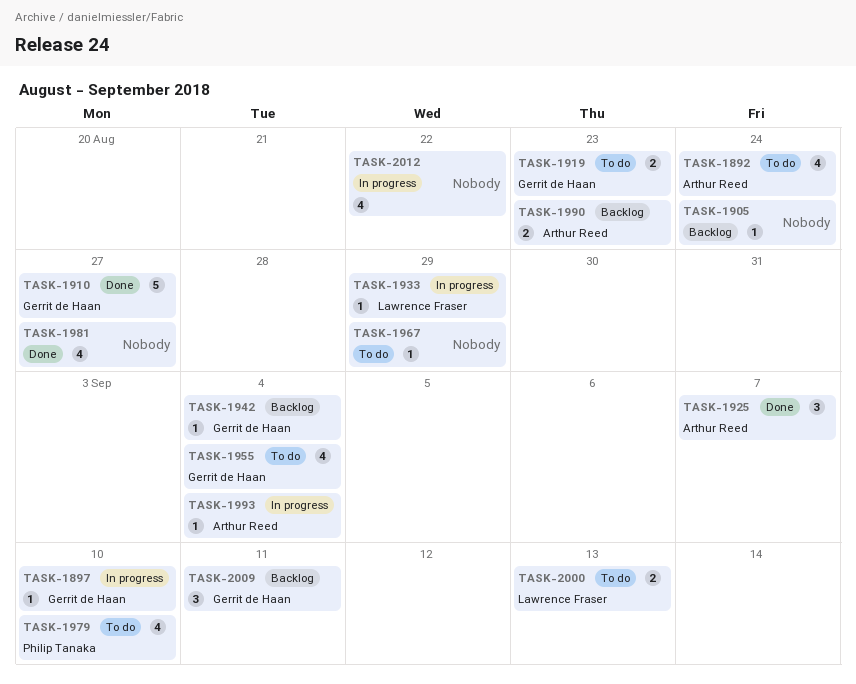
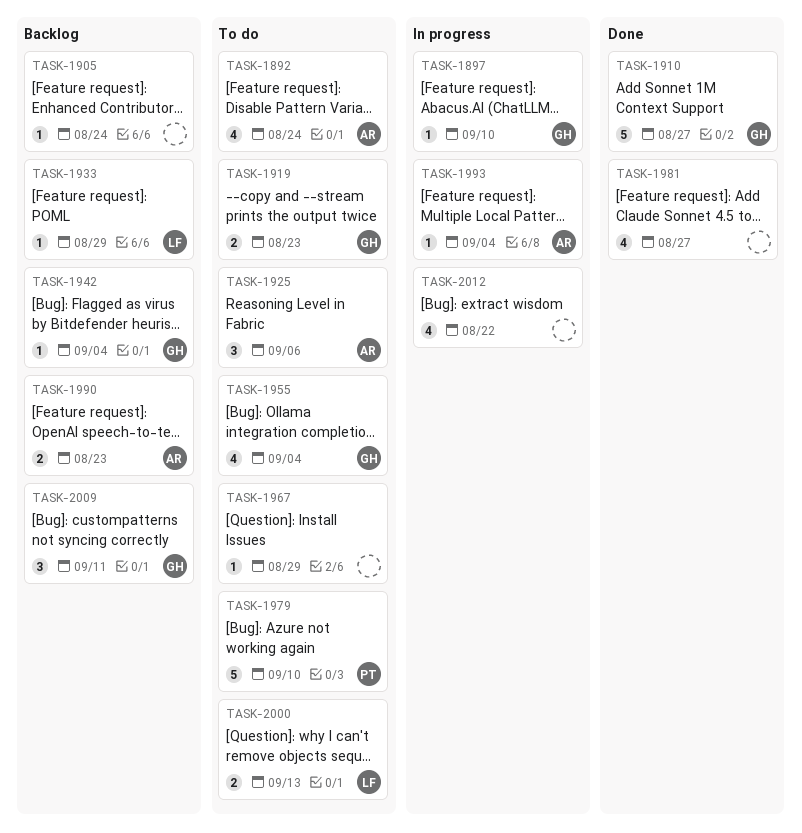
TASK-1925, status: Done -> To do
TASK-1925, due: Sep 7 -> Sep 6
TASK-1933, status: In progress -> Backlog
TASK-1979, estimate: 4 -> 5

